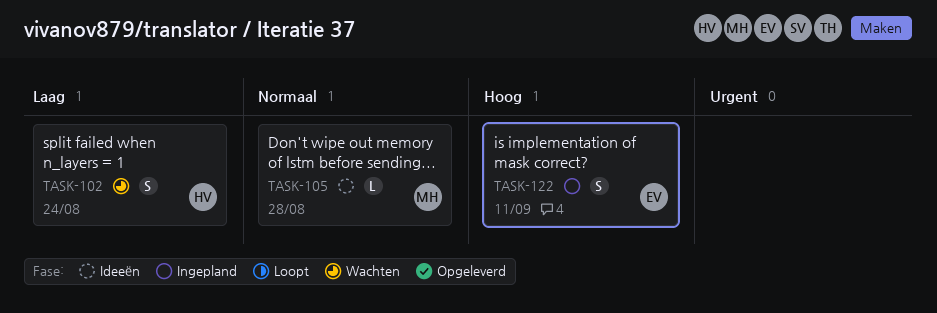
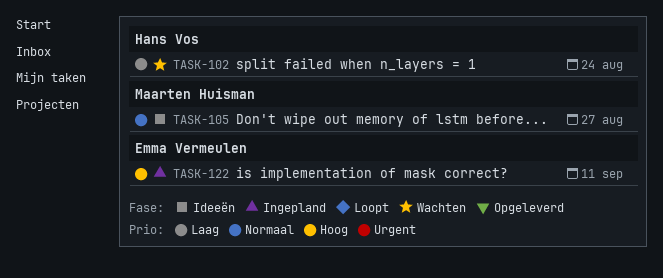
TASK-105, due: Aug 28 -> Aug 27

